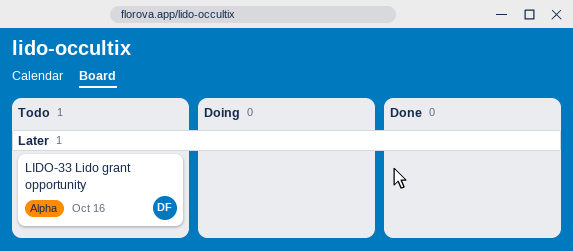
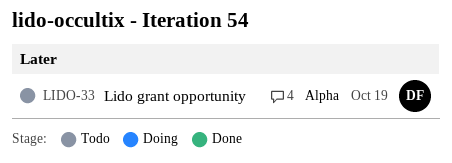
LIDO-33, due: Oct 16 -> Oct 19

